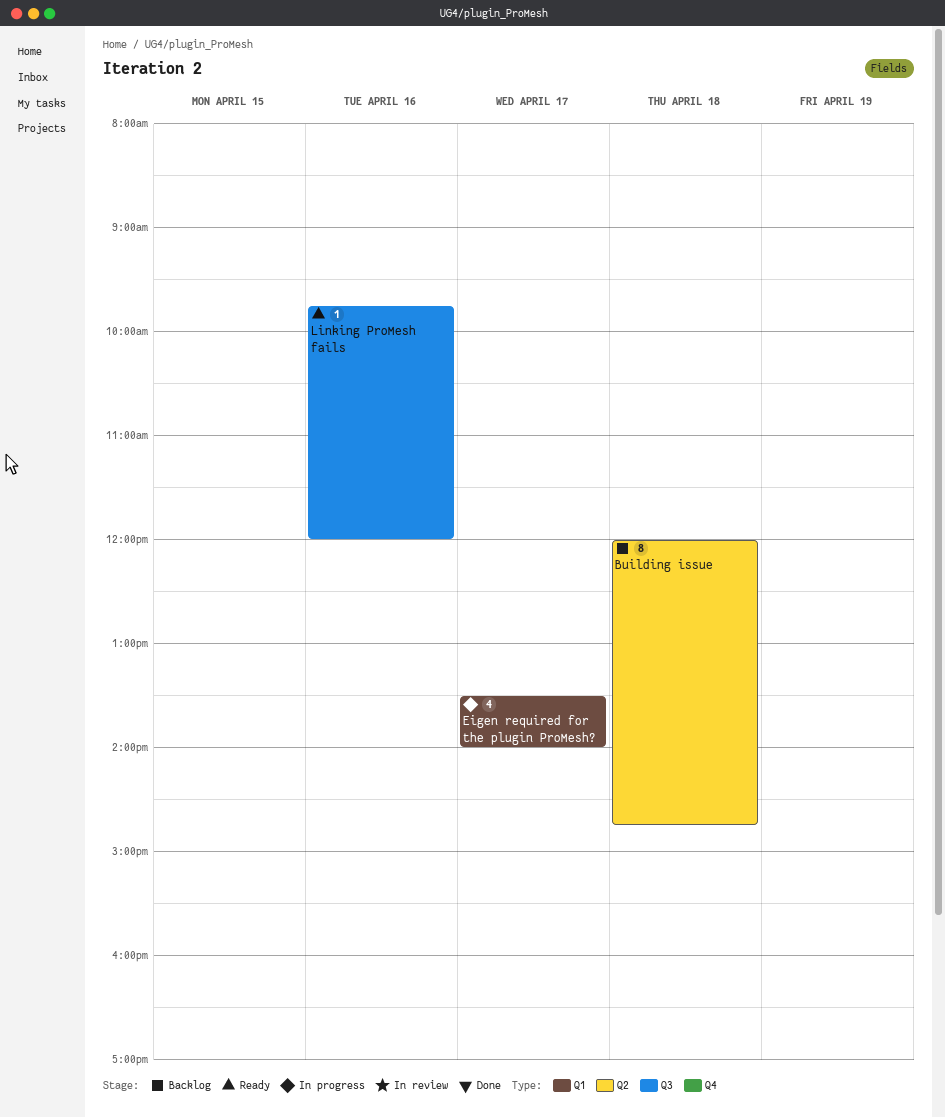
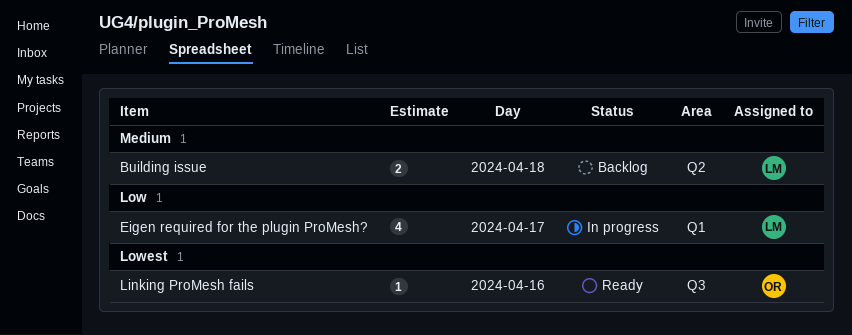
Building issue, estimate: 8 -> 2

